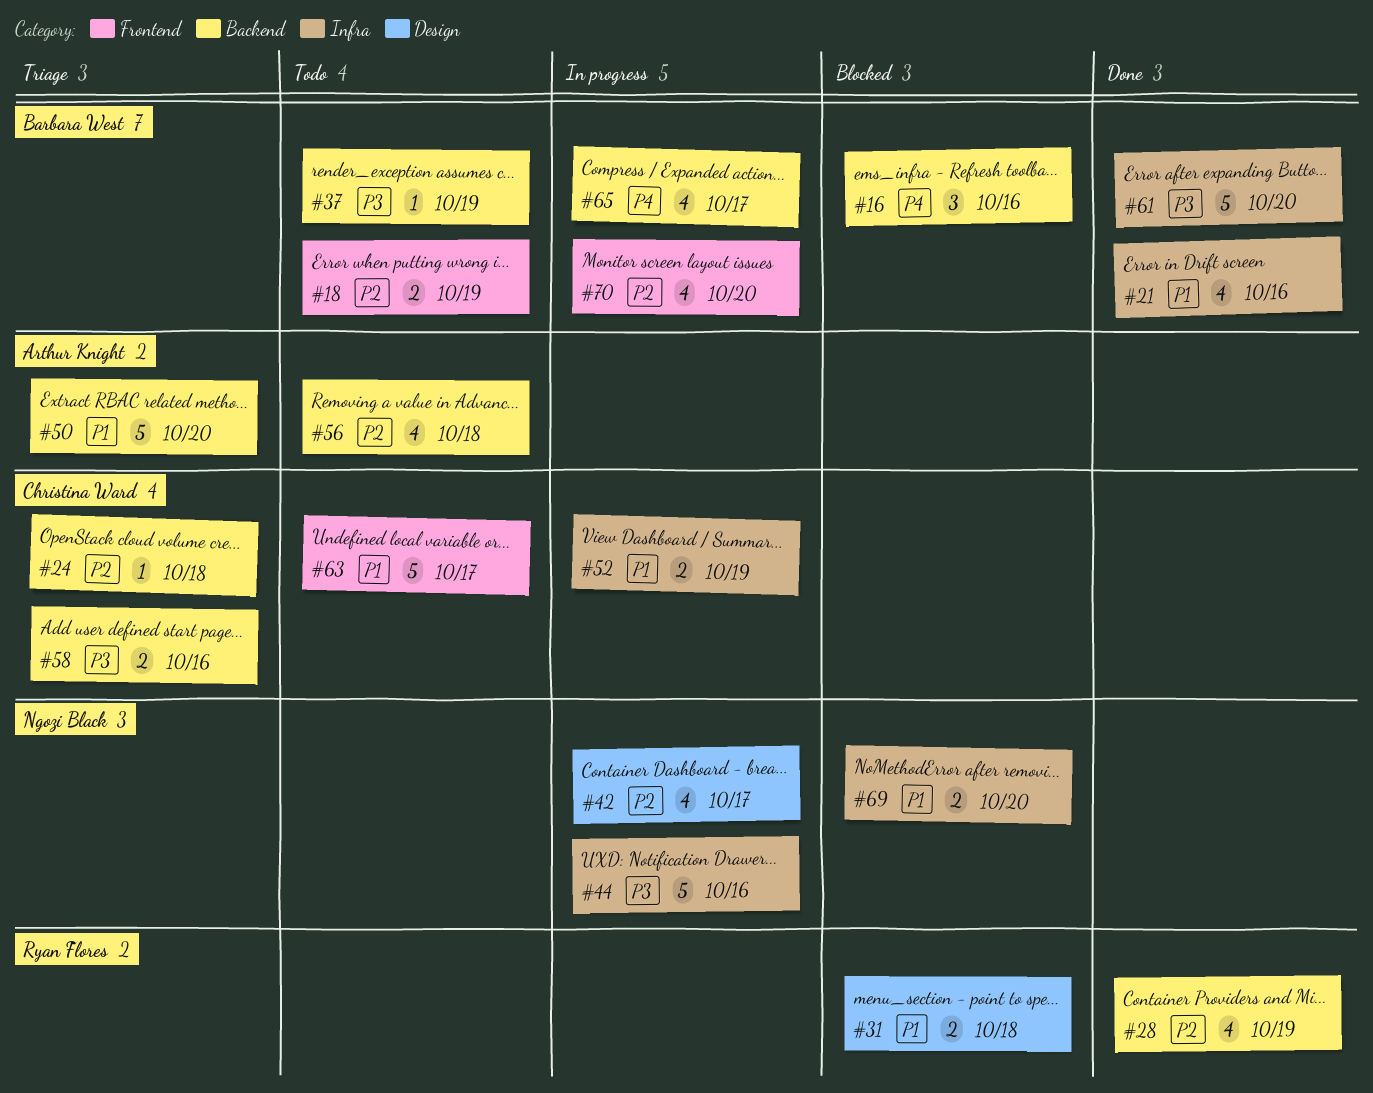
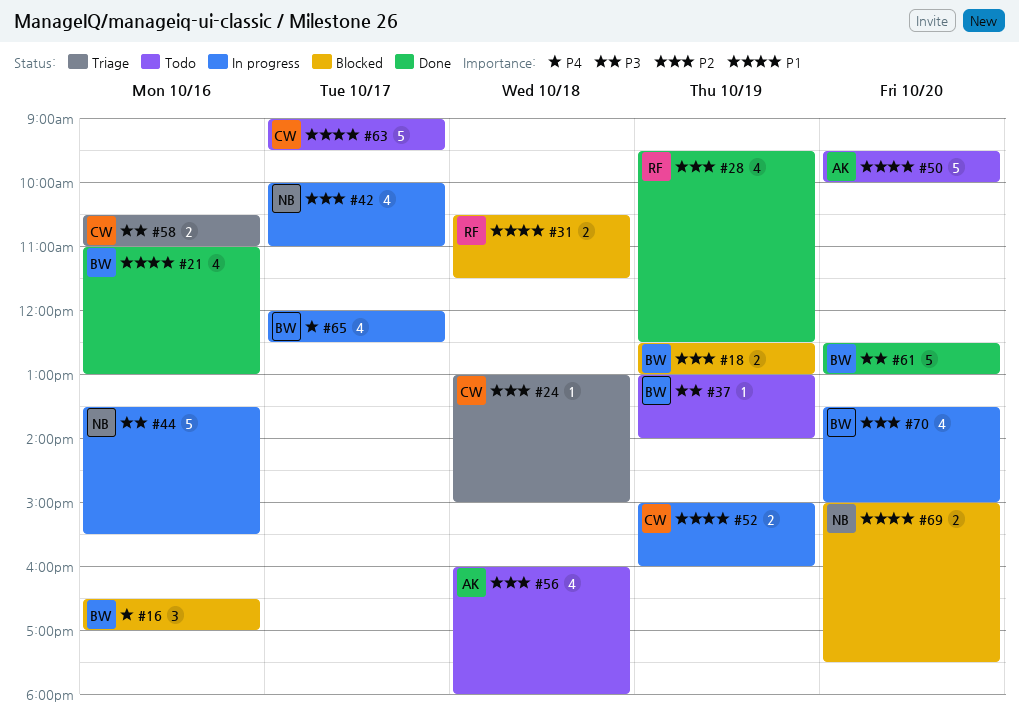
#18, status: Todo -> Blocked
#50, status: Triage -> Todo

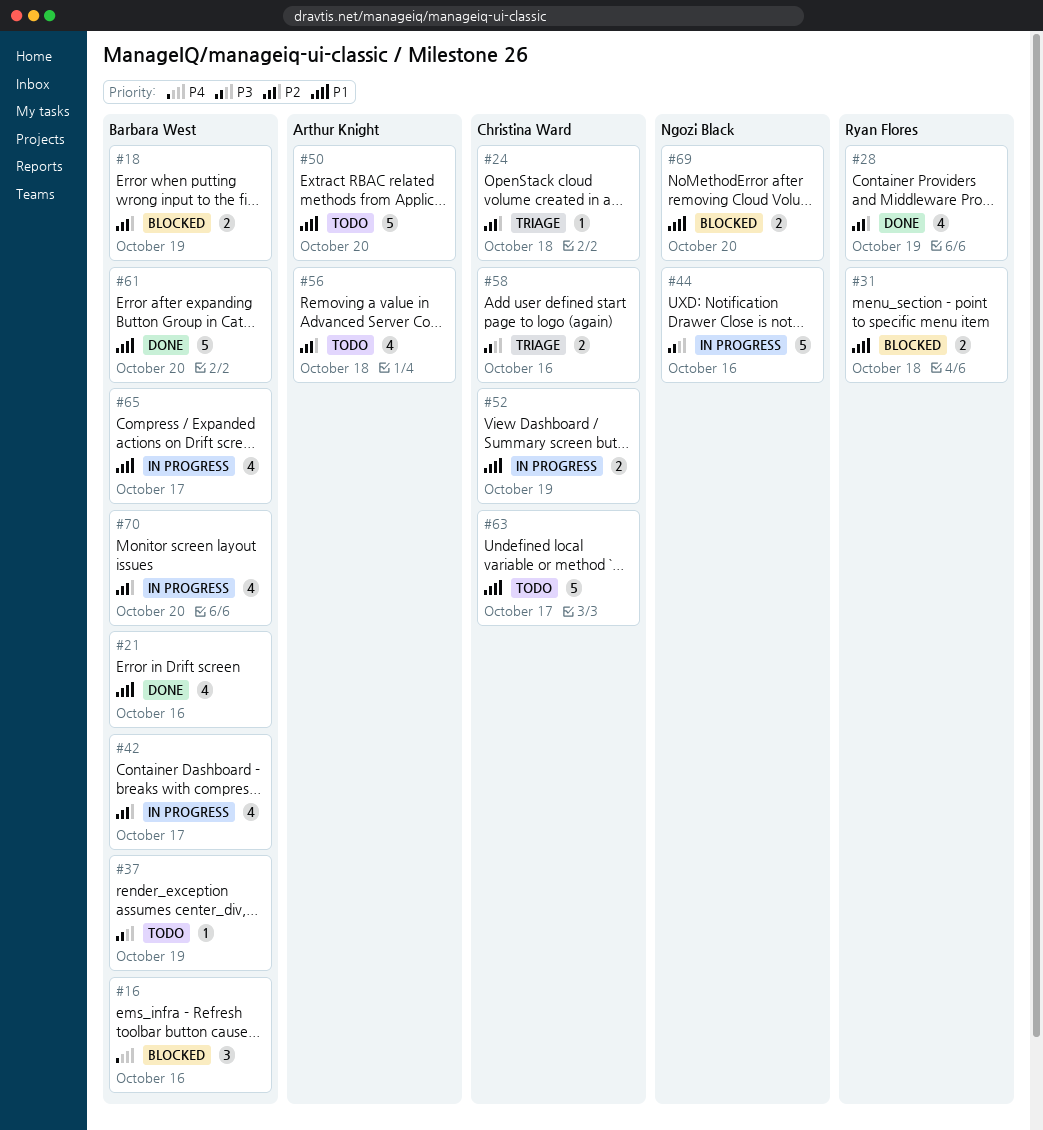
#42, owner: Ngozi Black -> Barbara West
#61, priority: P3 -> P1
#65, priority: P4 -> P1

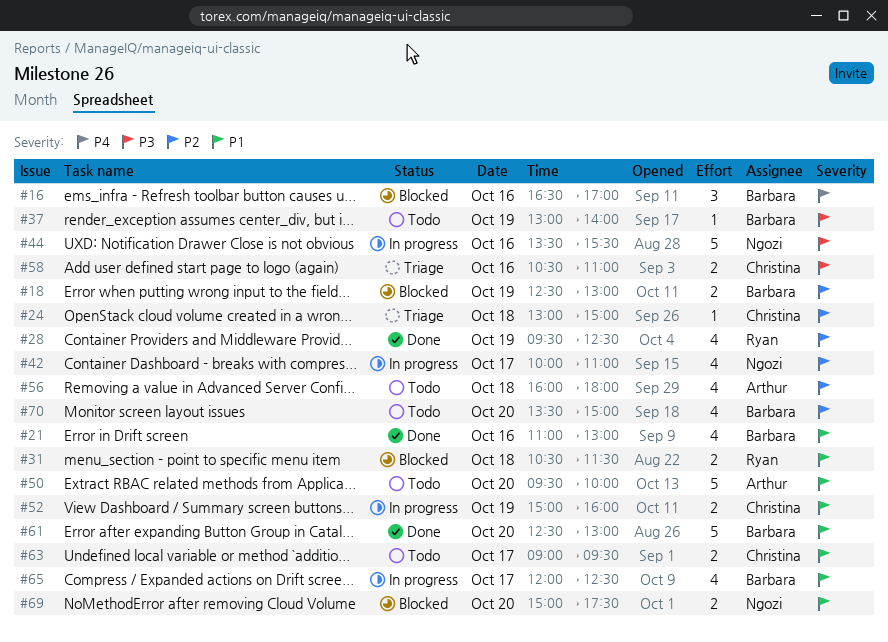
#42, owner: Barbara West -> Ngozi Black
#63, estimate: 5 -> 2
#70, status: In progress -> Todo

